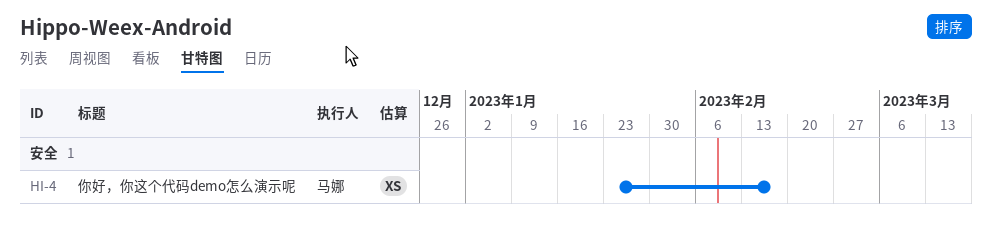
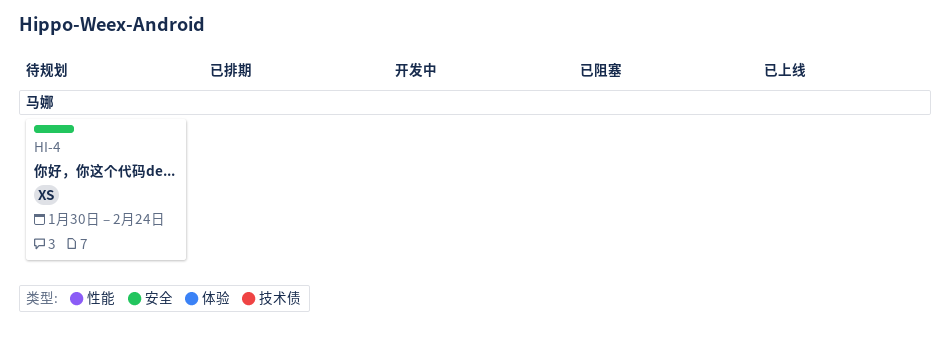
HI-4, start: Jan 23 -> Jan 30
HI-4, due: Feb 17 -> Feb 24

